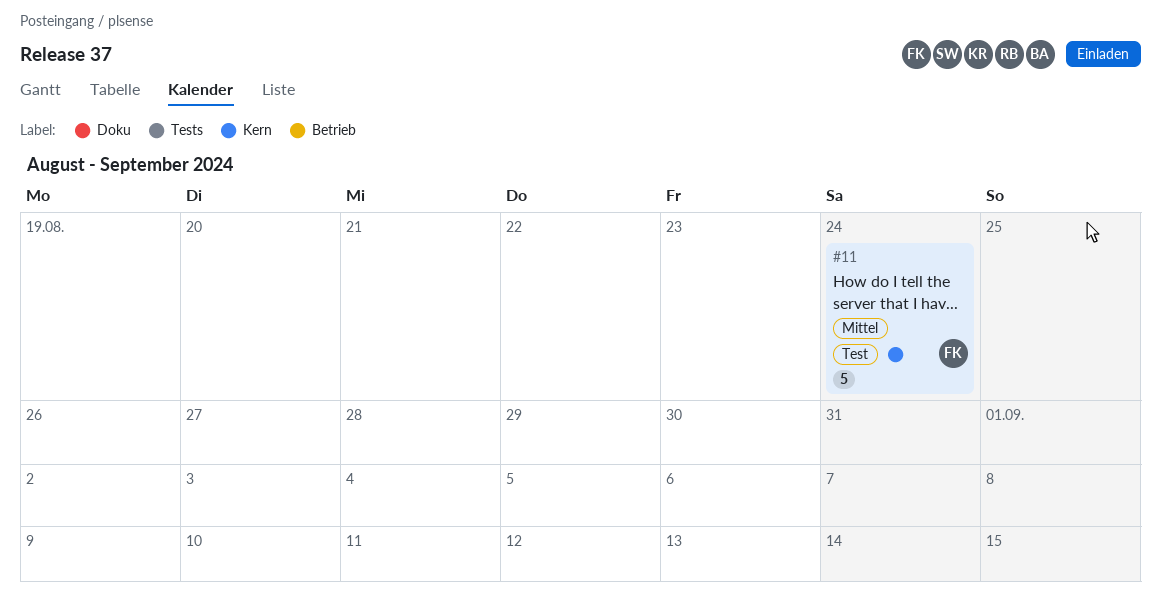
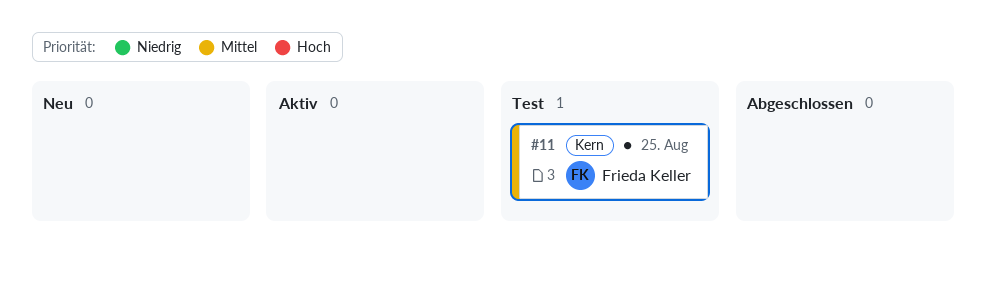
#11, estimate: 5 -> 1
#11, due: Aug 24 -> Aug 25

